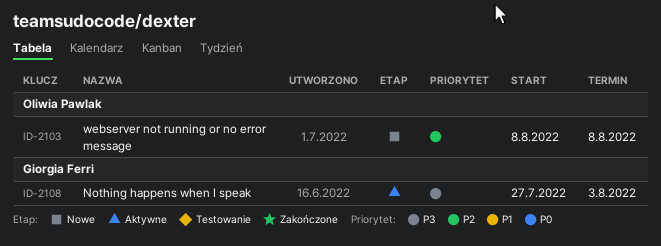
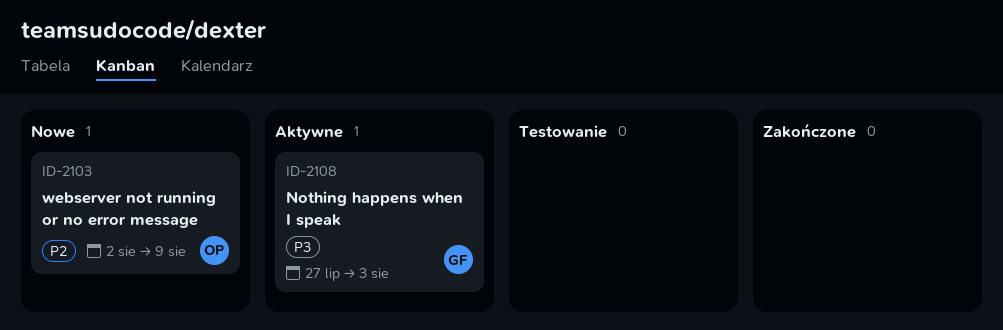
ID-2103, start: Aug 8 -> Aug 2
ID-2103, due: Aug 8 -> Aug 9

